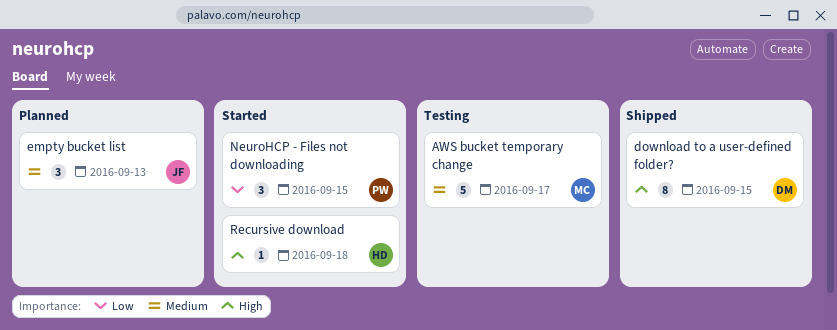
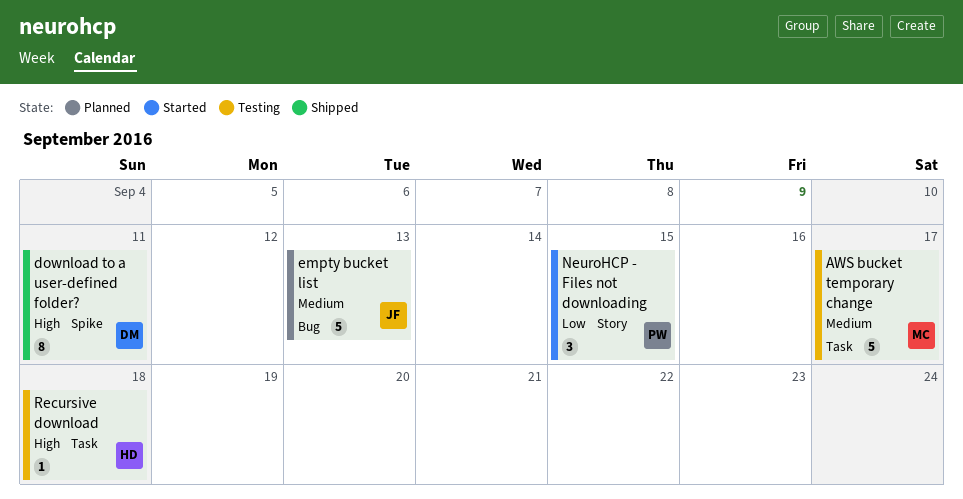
download to a user-defined folder?, due: Sep 15 -> Sep 11
empty bucket list, estimate: 3 -> 5
Recursive download, status: Started -> Testing

